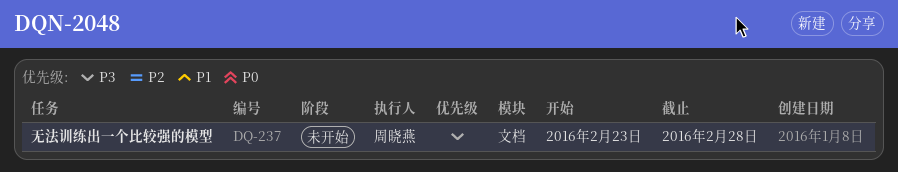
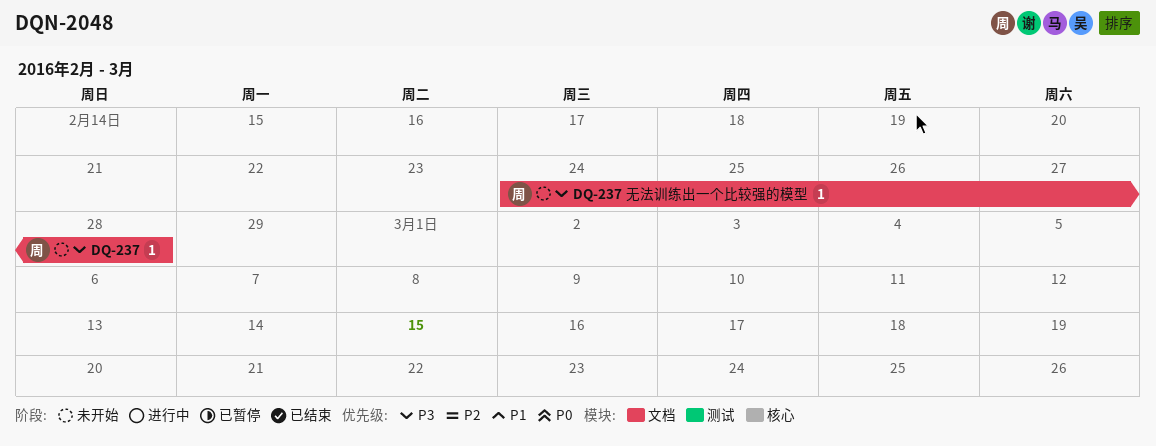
DQ-237, start: Feb 23 -> Feb 24

